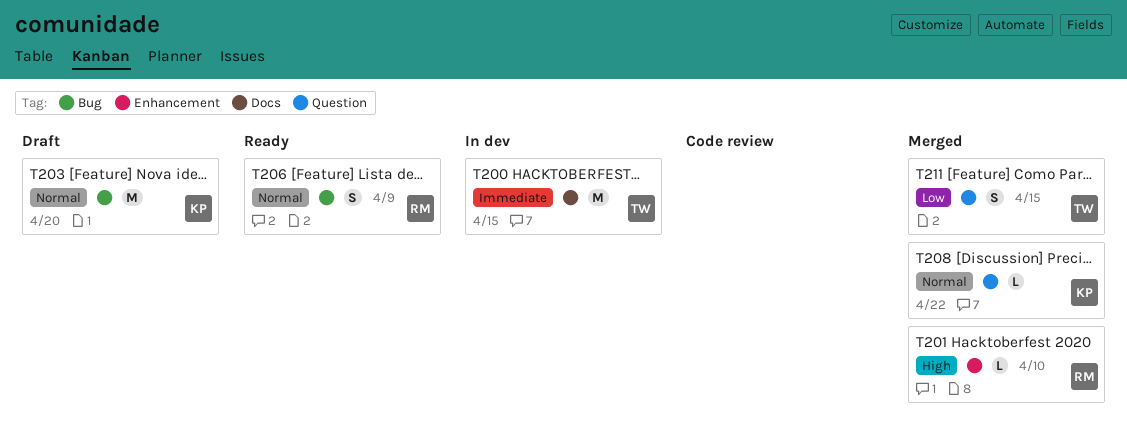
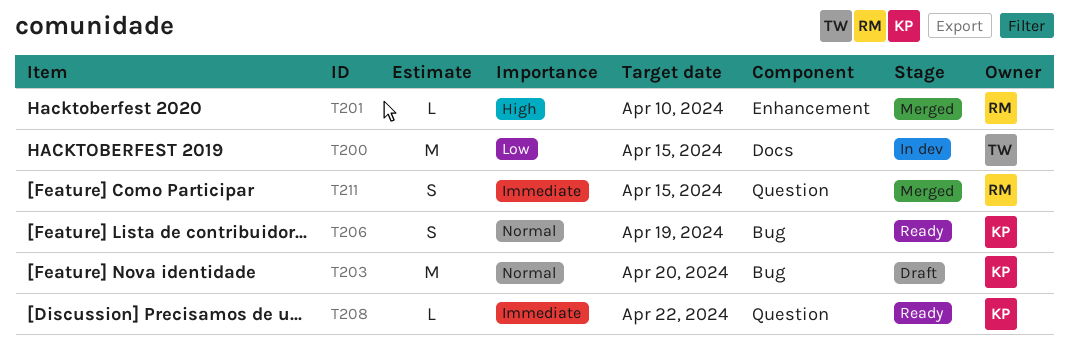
T200, priority: Immediate -> Low
T206, owner: RM -> KP
T206, due: Apr 9 -> Apr 19
T208, status: Merged -> Ready
T208, priority: Normal -> Immediate
T211, owner: TW -> RM
T211, priority: Low -> Immediate

